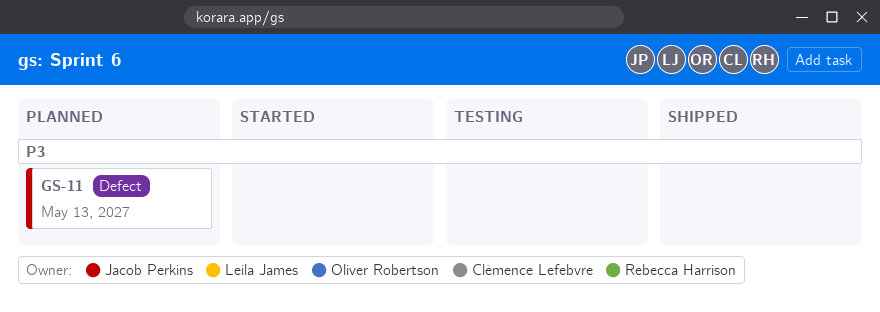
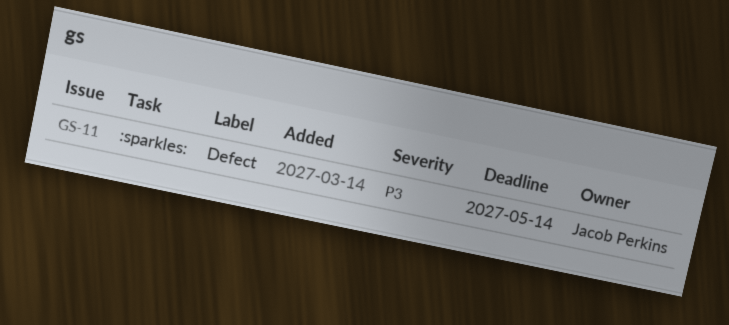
GS-11, due: May 13 -> May 14

